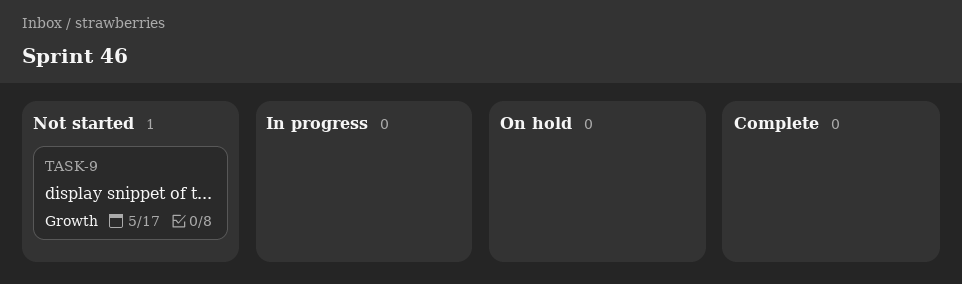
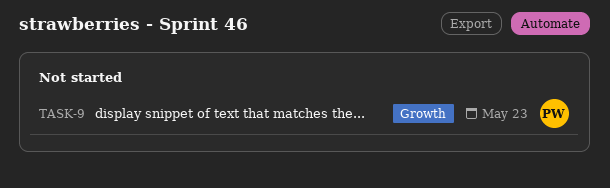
TASK-9, due: May 17 -> May 23

